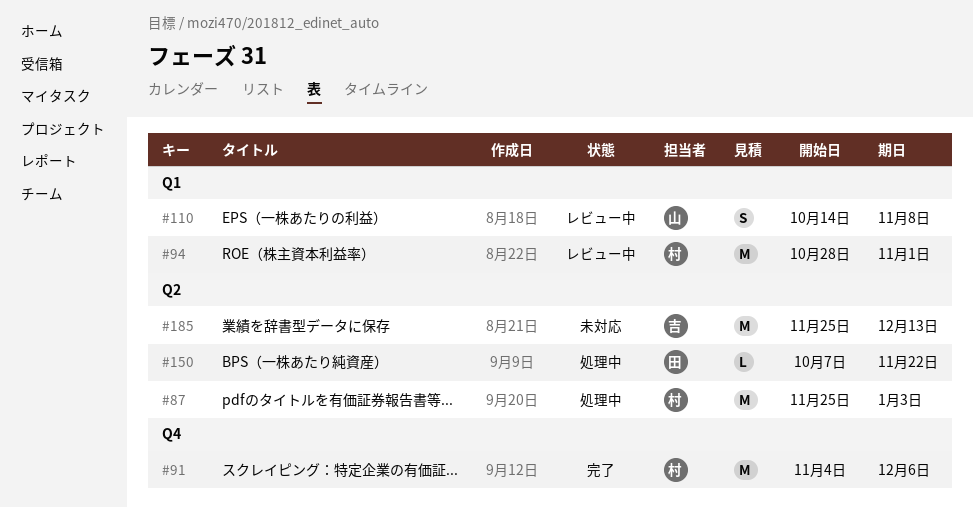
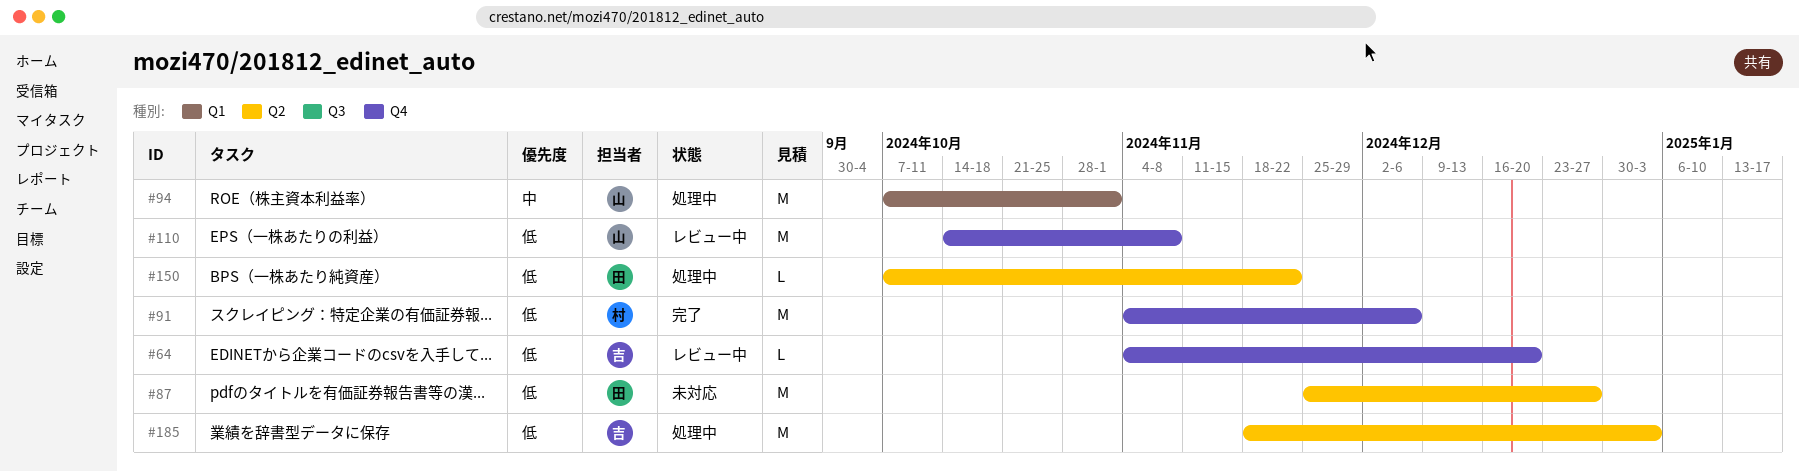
#64: none -> present
#87, status: 処理中 -> 未対応
#87, owner: 村 -> 田
#87, due: Jan 3 -> Dec 27
#94, status: レビュー中 -> 処理中
#94, owner: 村 -> 山
#94, start: Oct 28 -> Oct 7
#110, label: Q1 -> Q4
#110, estimate: S -> M
#185, status: 未対応 -> 処理中
#185, start: Nov 25 -> Nov 18
#185, due: Dec 13 -> Jan 3

